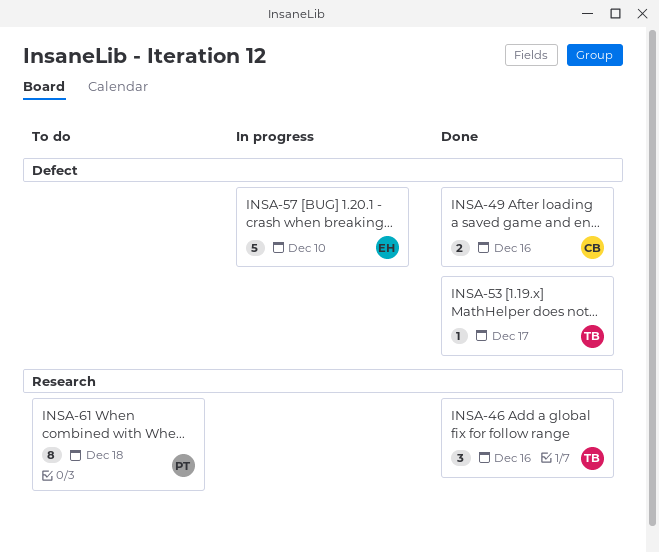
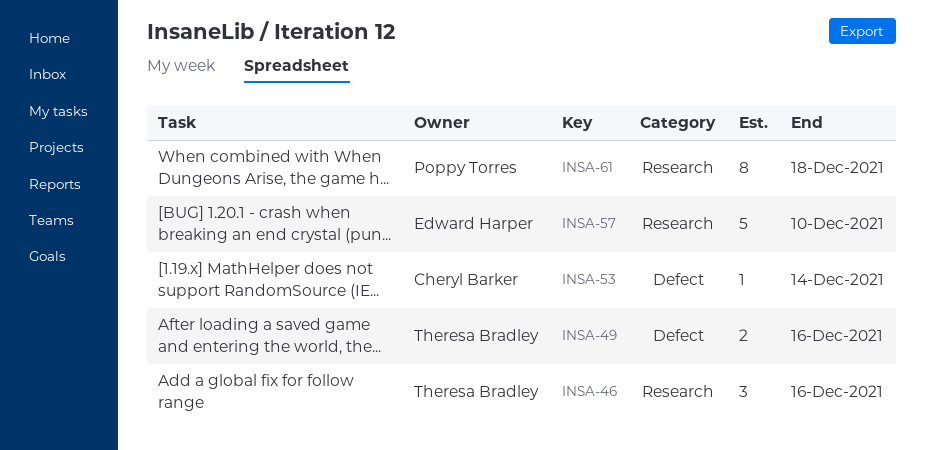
INSA-49, owner: Cheryl Barker -> Theresa Bradley
INSA-53, owner: Theresa Bradley -> Cheryl Barker
INSA-53, due: Dec 17 -> Dec 14
INSA-57, label: Defect -> Research

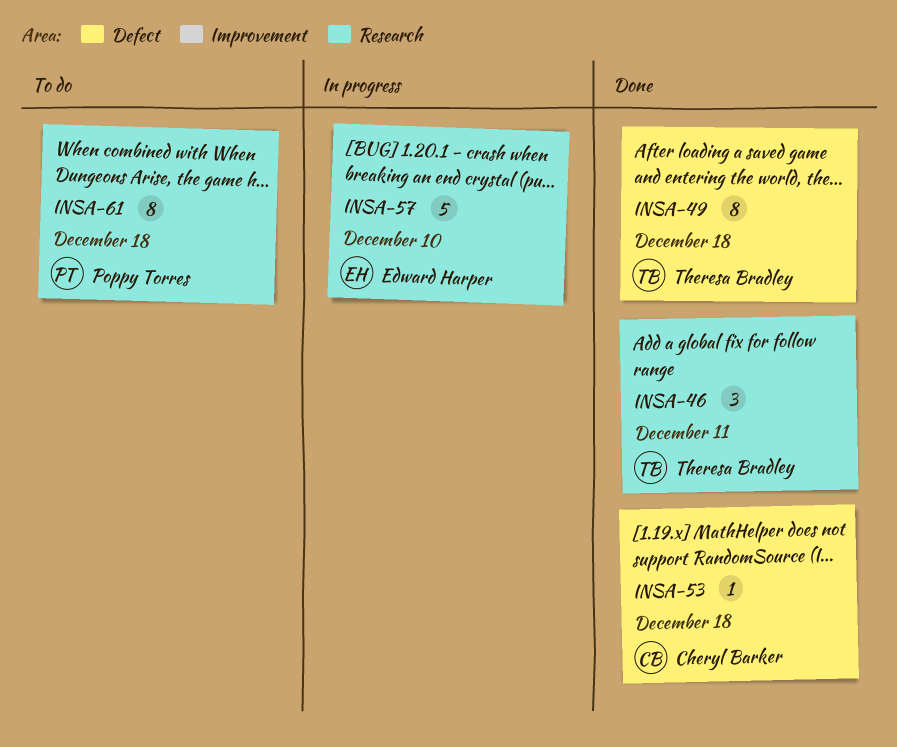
INSA-46, due: Dec 16 -> Dec 11
INSA-49, estimate: 2 -> 8
INSA-49, due: Dec 16 -> Dec 18
INSA-53, due: Dec 14 -> Dec 18

